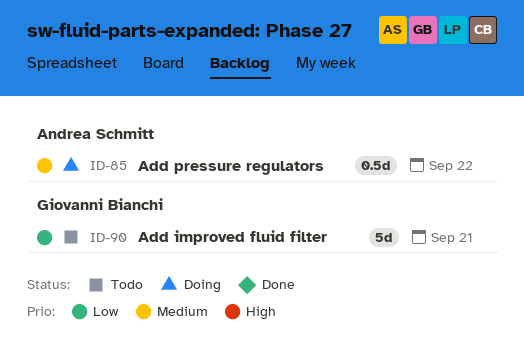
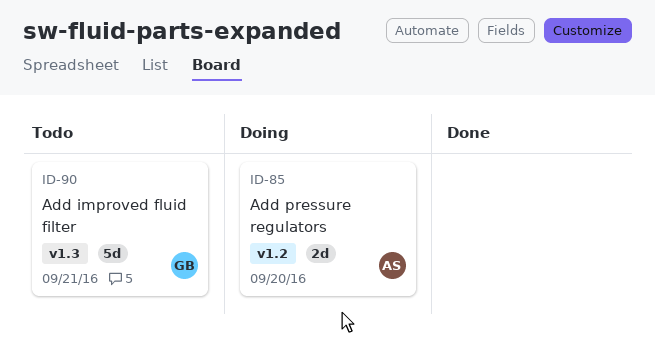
ID-85, estimate: 0.5d -> 2d
ID-85, due: Sep 22 -> Sep 20

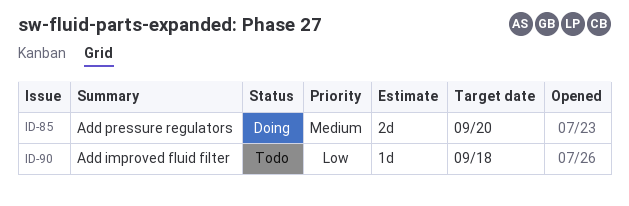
ID-90, estimate: 5d -> 1d
ID-90, due: Sep 21 -> Sep 18

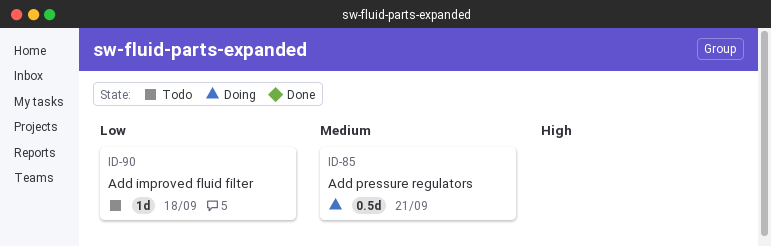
ID-85, estimate: 2d -> 0.5d
ID-85, due: Sep 20 -> Sep 21

